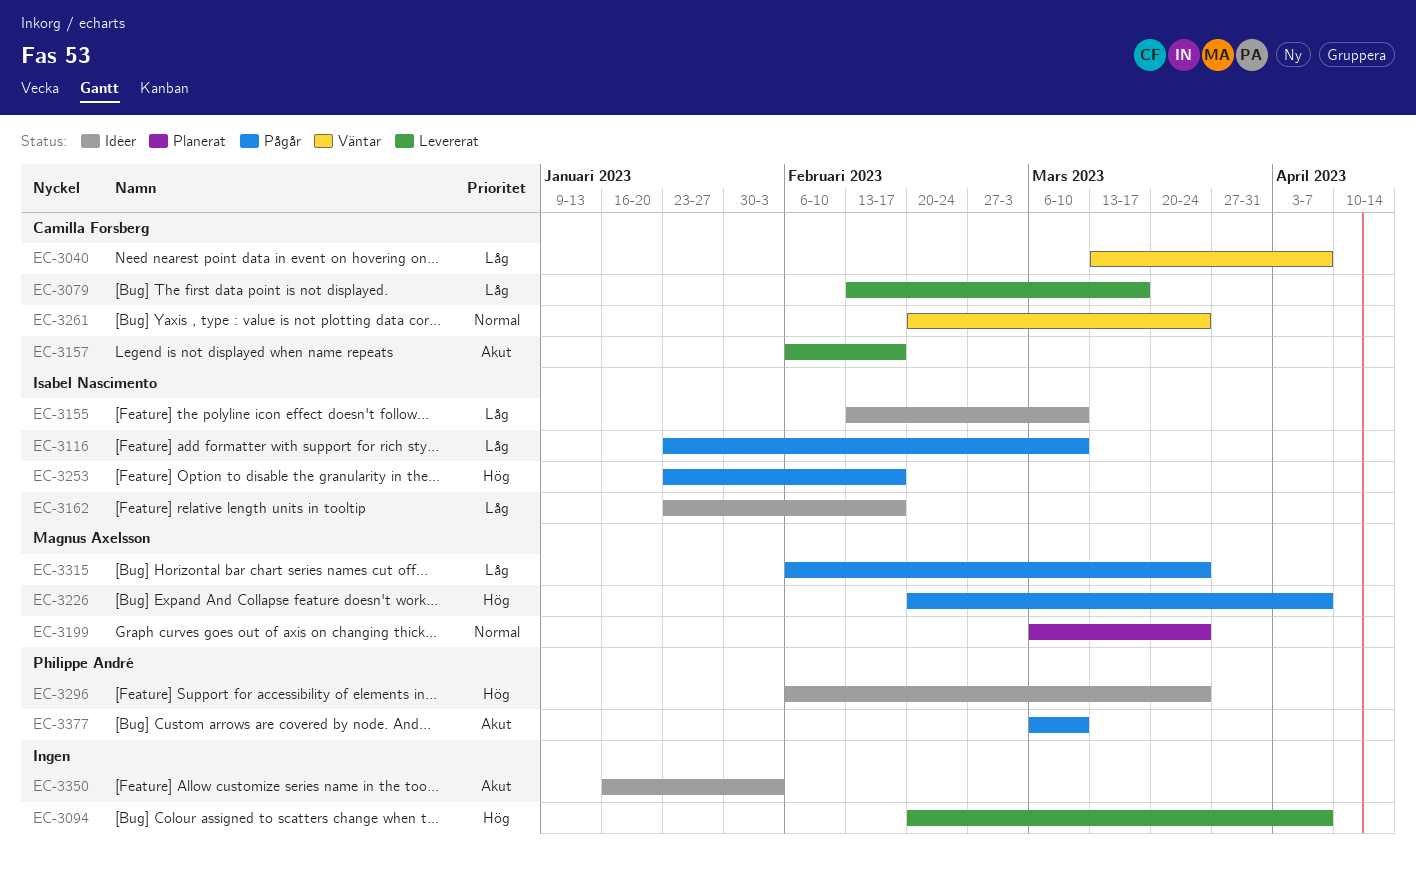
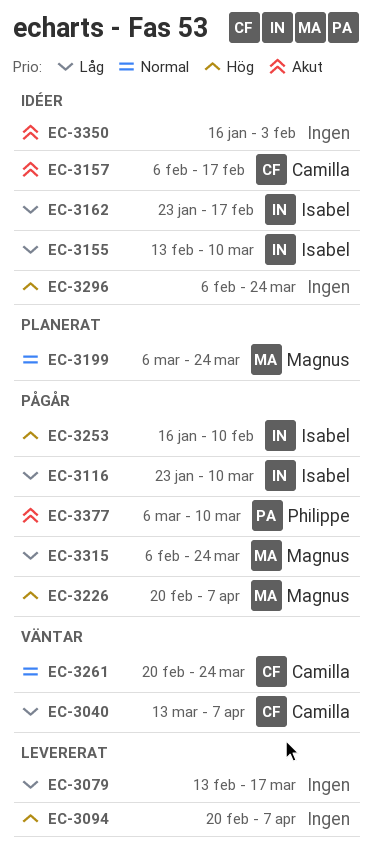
EC-3079, owner: Camilla Forsberg -> none
EC-3157, status: Levererat -> Idéer
EC-3253, start: Jan 23 -> Jan 16
EC-3253, due: Feb 17 -> Feb 10
EC-3296, owner: Philippe André -> none

